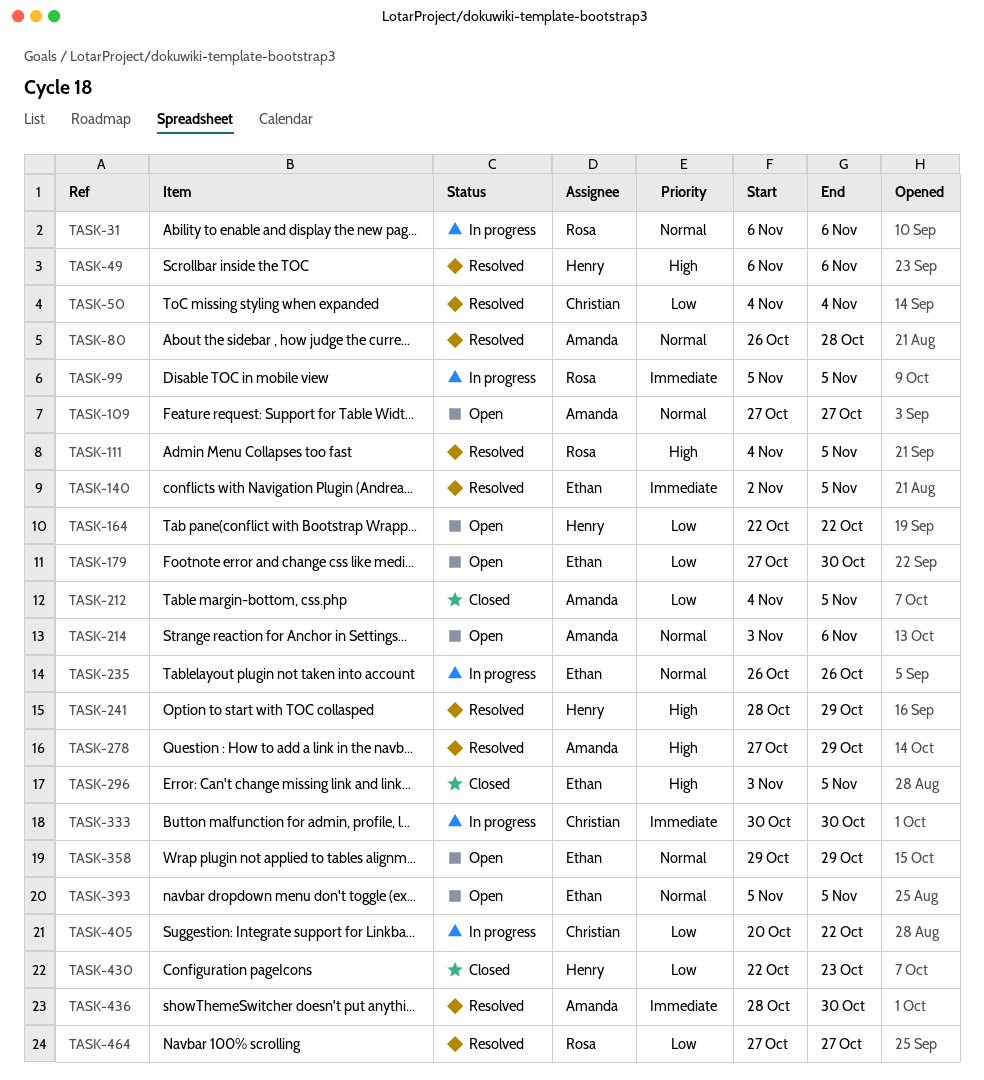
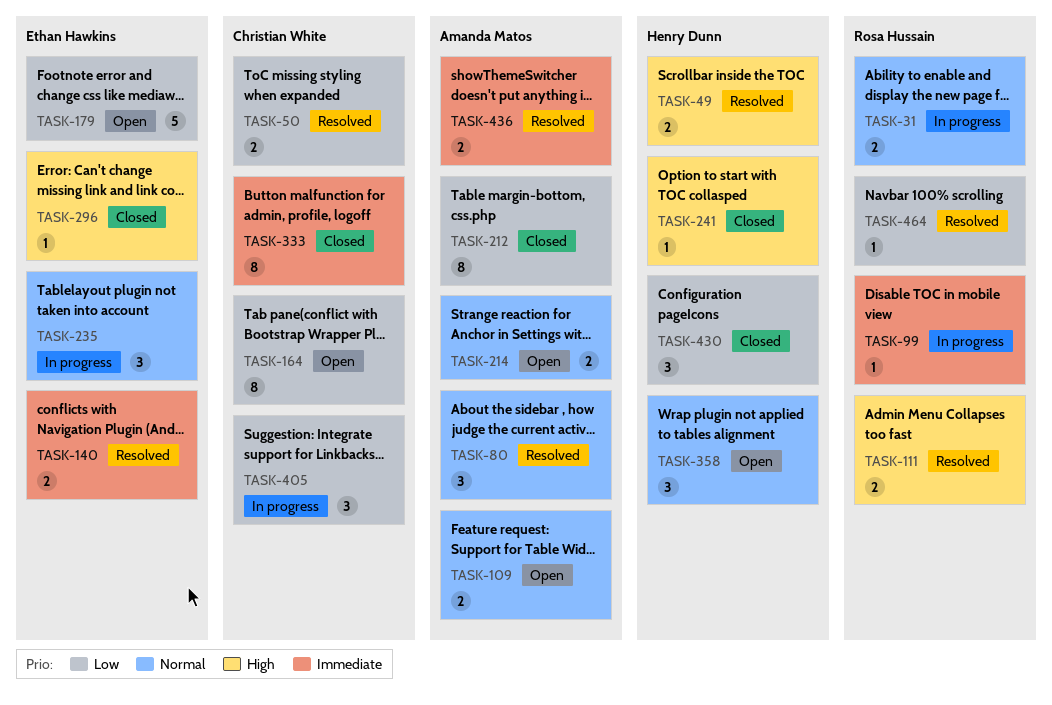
TASK-164, owner: Henry Dunn -> Christian White
TASK-241, status: Resolved -> Closed
TASK-278: present -> none
TASK-333, status: In progress -> Closed
TASK-358, owner: Ethan Hawkins -> Henry Dunn
TASK-393: present -> none

